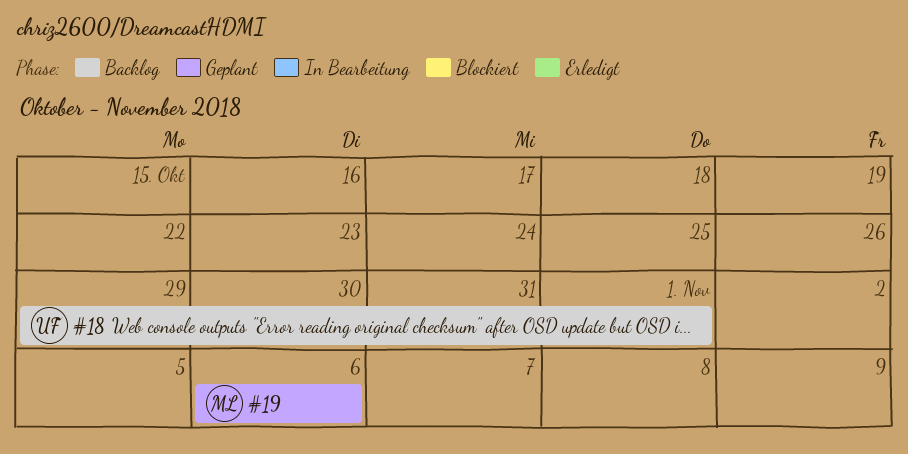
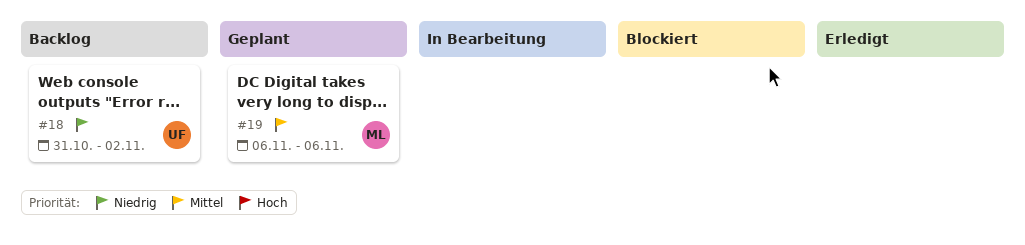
#18, start: Oct 29 -> Oct 31
#18, due: Nov 1 -> Nov 2

